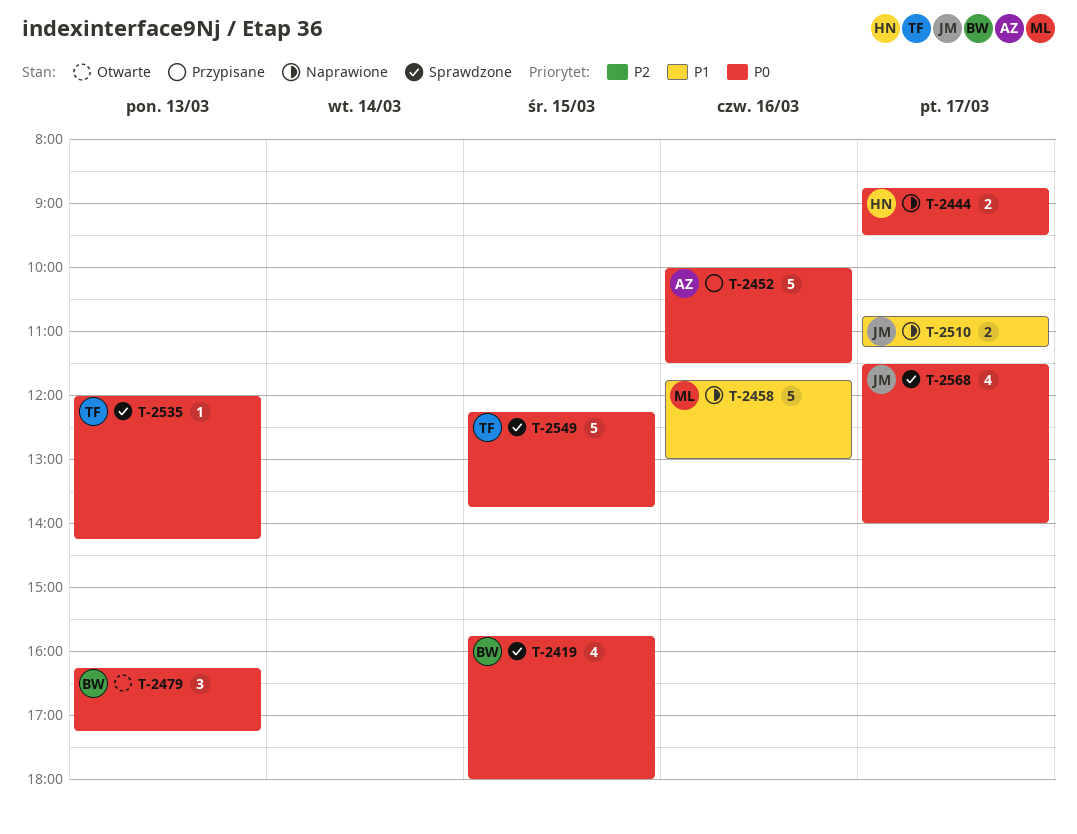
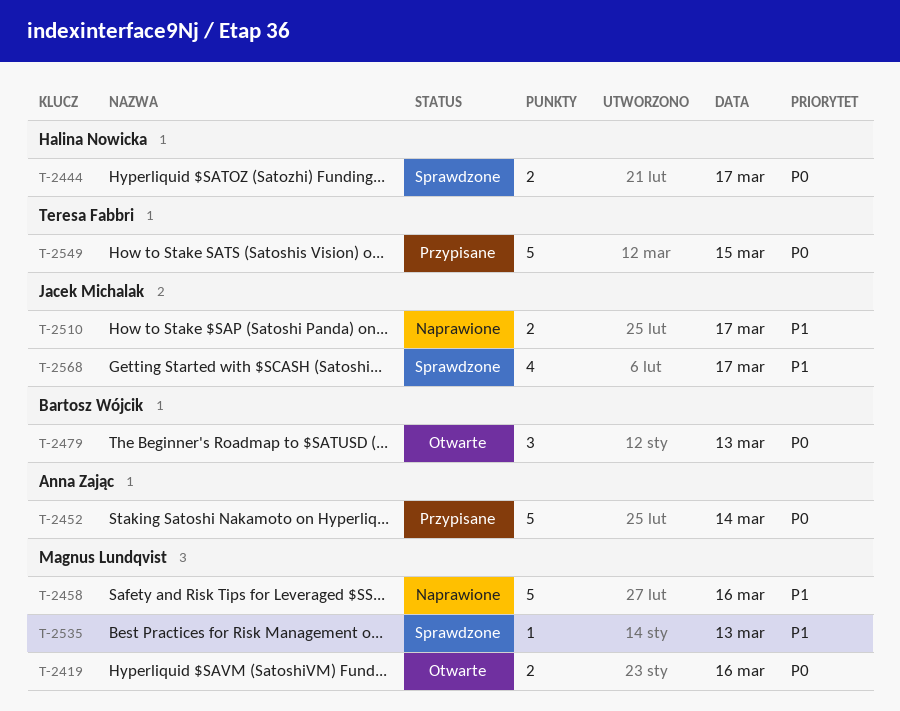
T-2419, status: Sprawdzone -> Otwarte
T-2419, owner: Bartosz Wójcik -> Magnus Lundqvist
T-2419, estimate: 4 -> 2
T-2419, day: Mar 15 -> Mar 16
T-2444, status: Naprawione -> Sprawdzone
T-2452, day: Mar 16 -> Mar 14
T-2535, owner: Teresa Fabbri -> Magnus Lundqvist
T-2535, priority: P0 -> P1
T-2549, status: Sprawdzone -> Przypisane
T-2568, priority: P0 -> P1

